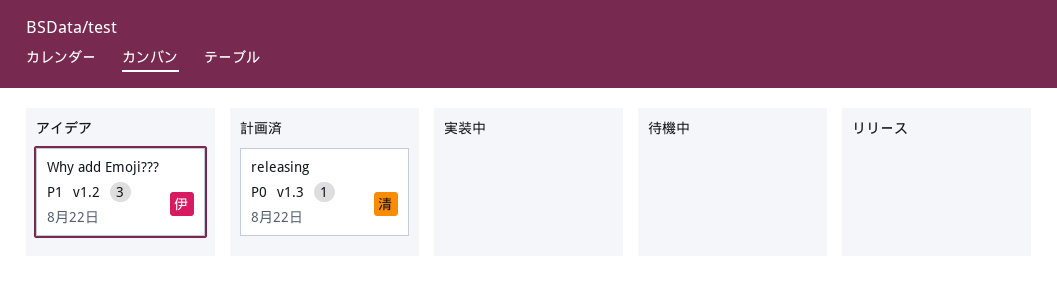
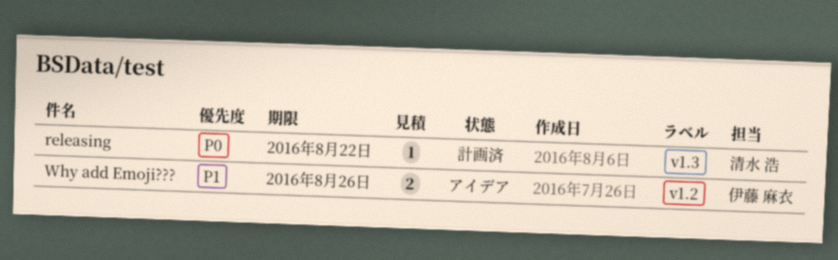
Why add Emoji???, estimate: 3 -> 2
Why add Emoji???, due: Aug 22 -> Aug 26

